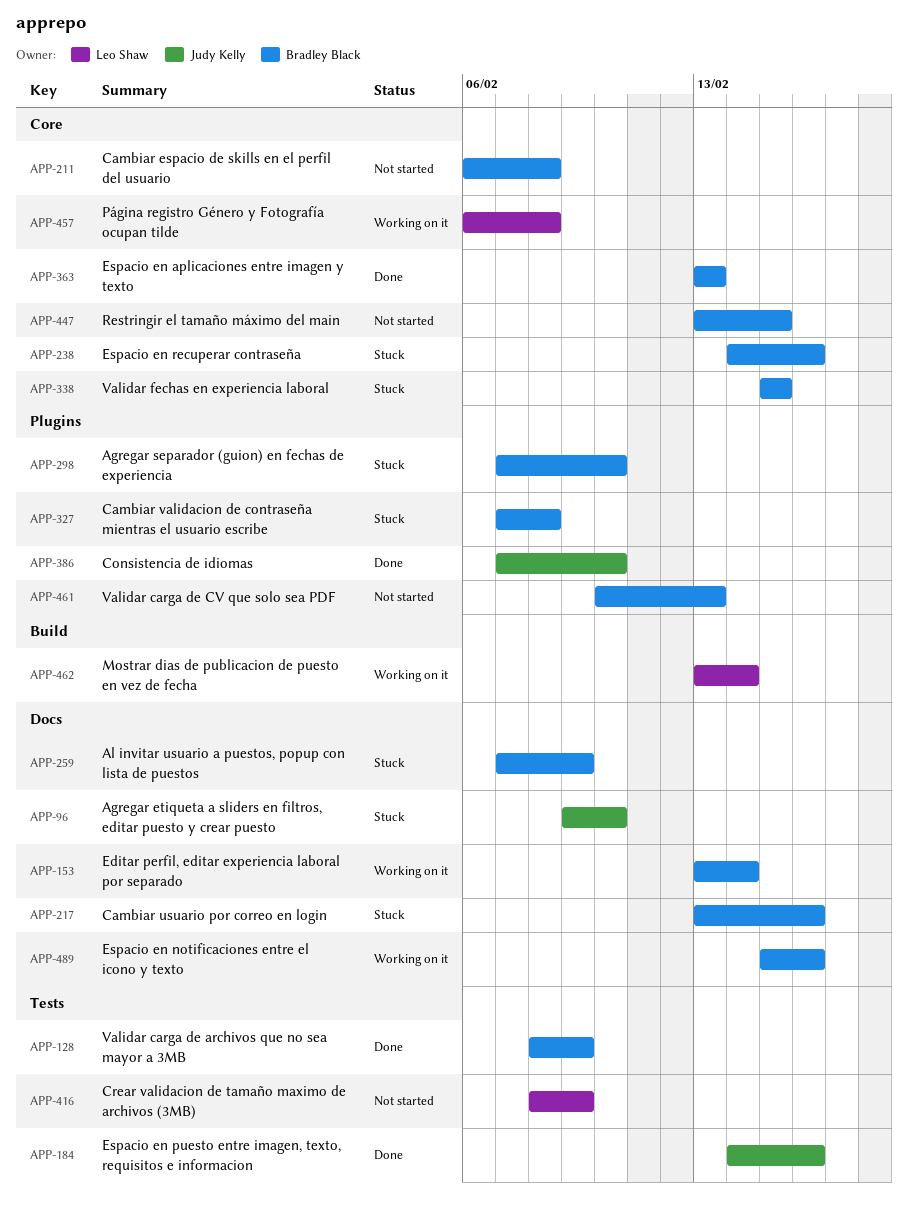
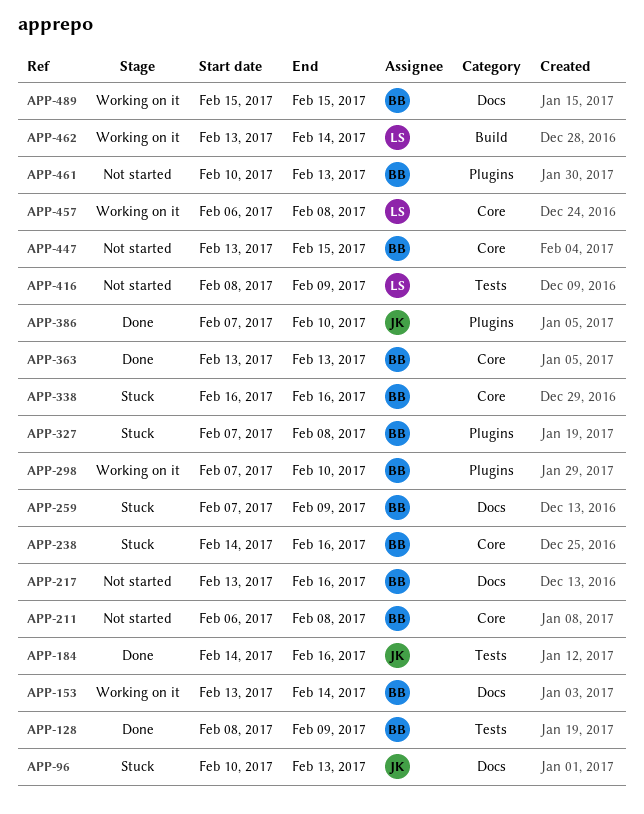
APP-96, start: Feb 9 -> Feb 10
APP-96, due: Feb 10 -> Feb 13
APP-217, status: Stuck -> Not started
APP-298, status: Stuck -> Working on it
APP-338, start: Feb 15 -> Feb 16
APP-338, due: Feb 15 -> Feb 16
APP-489, due: Feb 16 -> Feb 15

